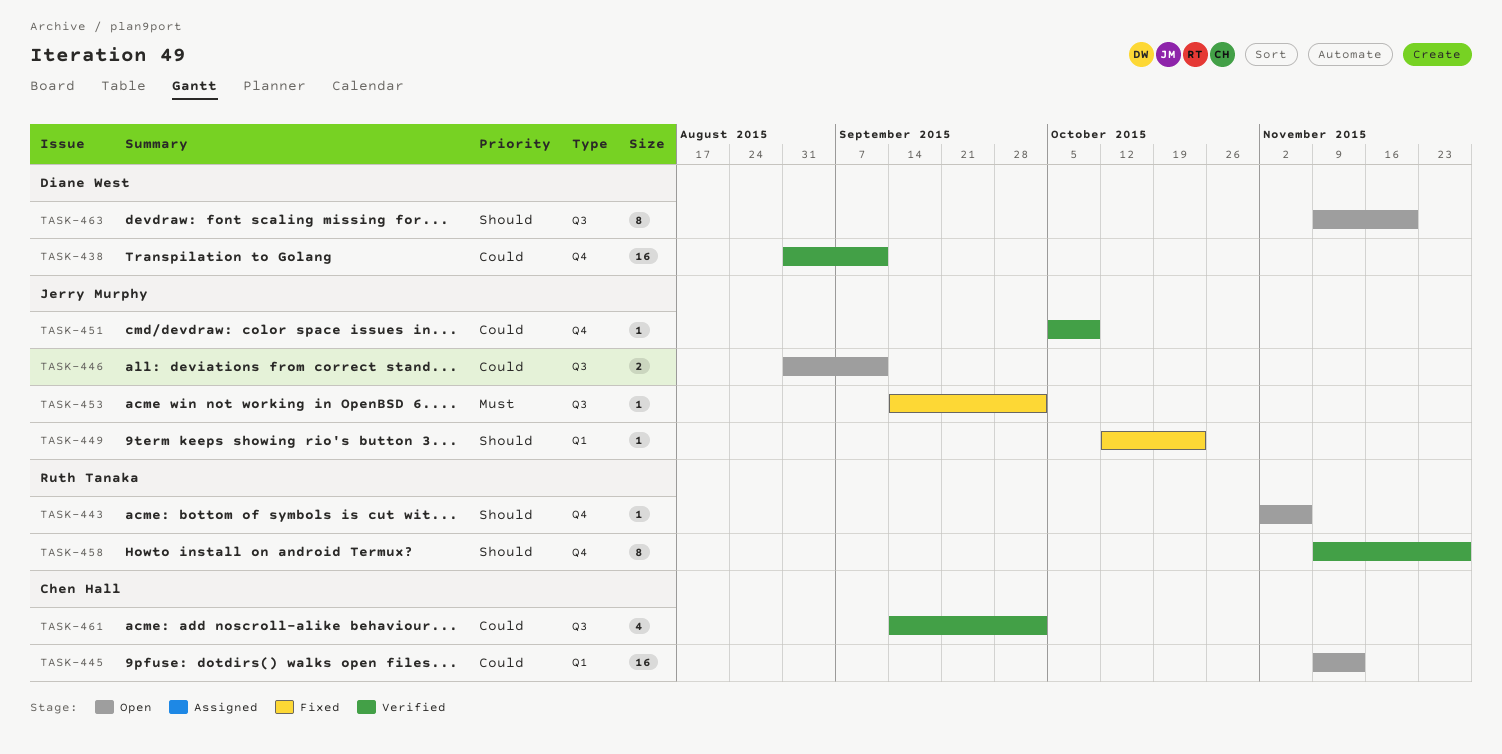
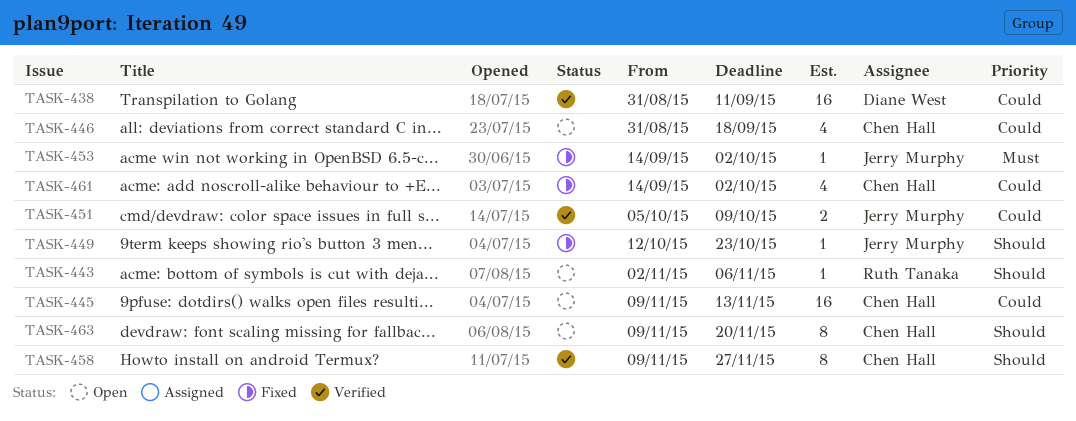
TASK-446, owner: Jerry Murphy -> Chen Hall
TASK-446, estimate: 2 -> 4
TASK-446, due: Sep 11 -> Sep 18
TASK-451, estimate: 1 -> 2
TASK-458, owner: Ruth Tanaka -> Chen Hall
TASK-461, status: Verified -> Fixed
TASK-463, owner: Diane West -> Chen Hall

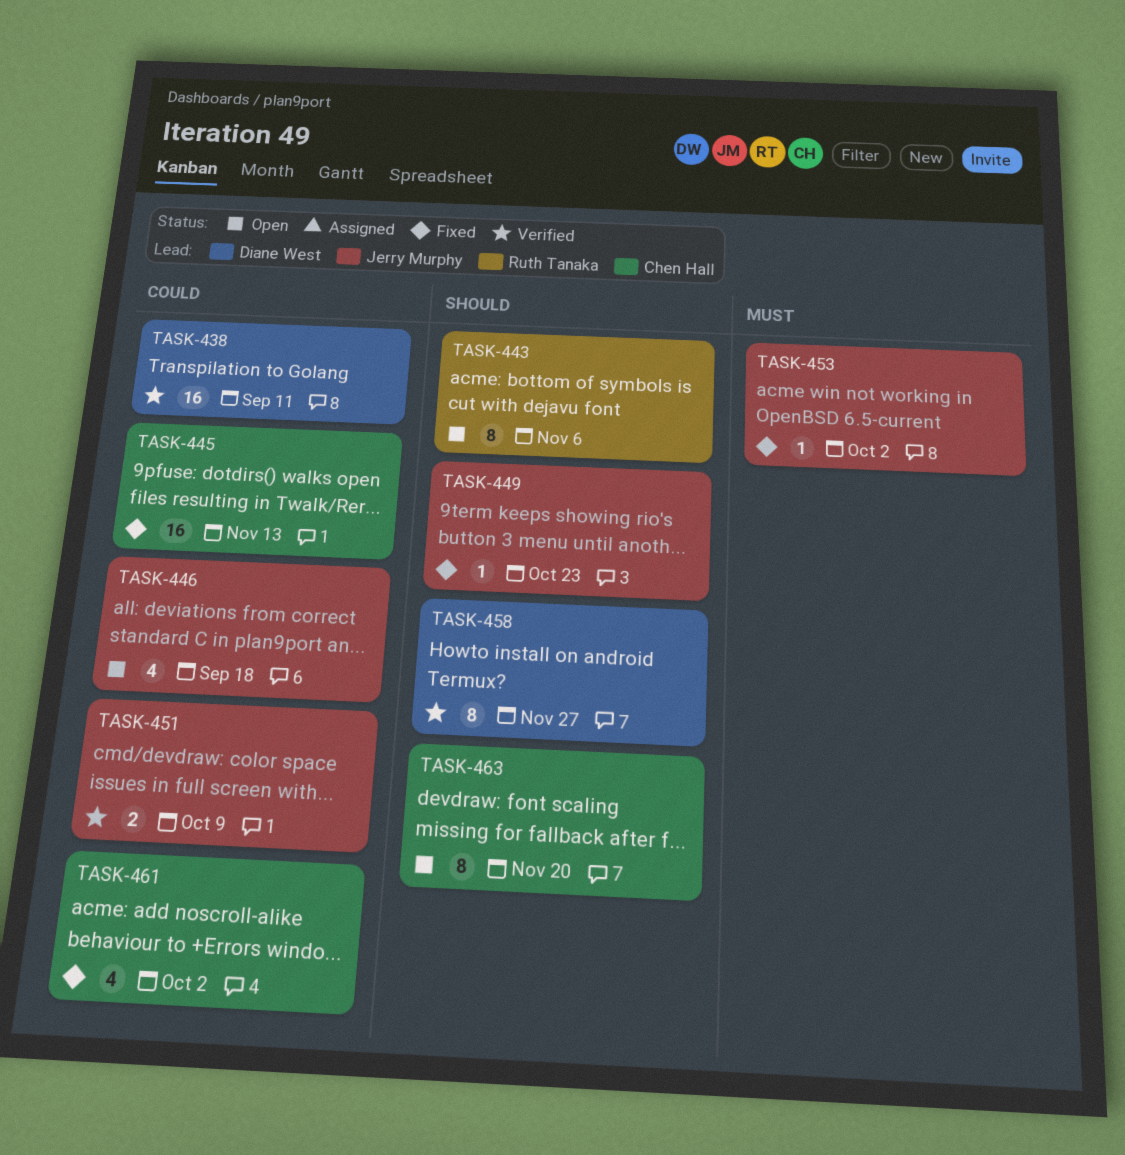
TASK-443, estimate: 1 -> 8
TASK-445, status: Open -> Fixed
TASK-446, owner: Chen Hall -> Jerry Murphy
TASK-458, owner: Chen Hall -> Diane West

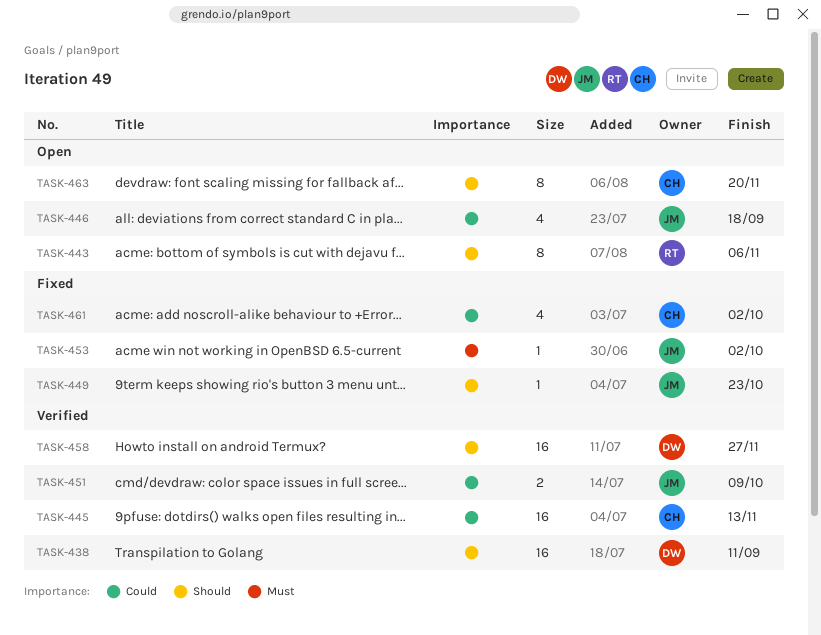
TASK-438, priority: Could -> Should
TASK-445, status: Fixed -> Verified
TASK-458, estimate: 8 -> 16

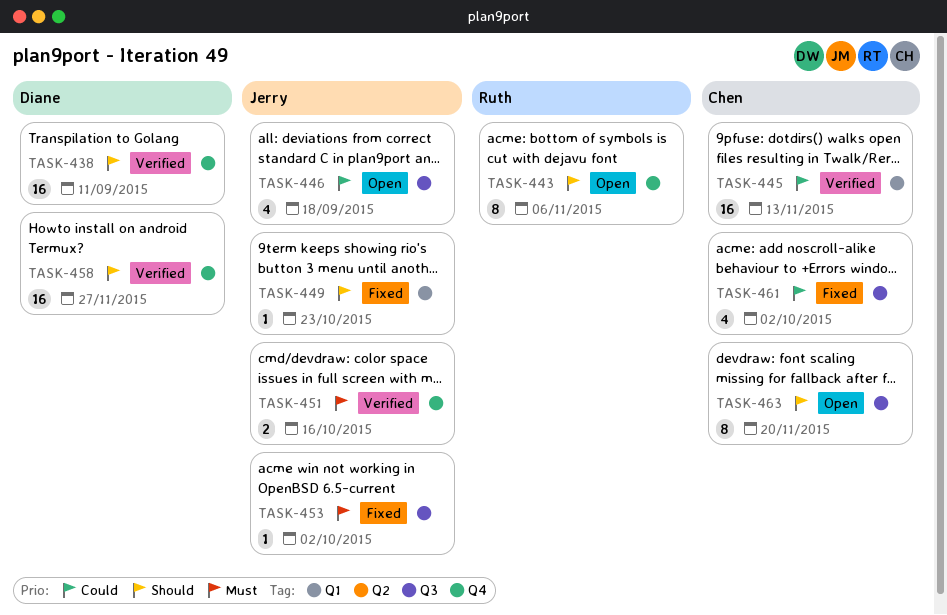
TASK-451, priority: Could -> Must
TASK-451, due: Oct 9 -> Oct 16

